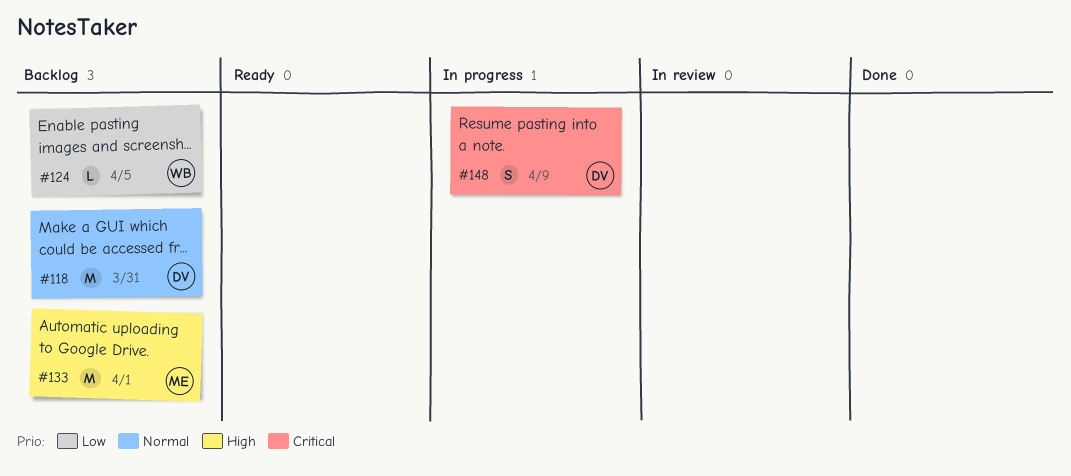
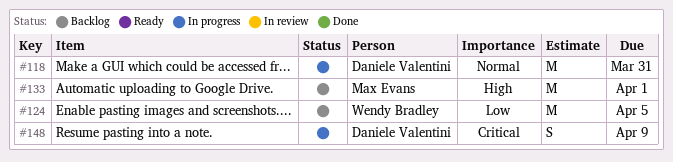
#118, status: Backlog -> In progress
#124, estimate: L -> M

